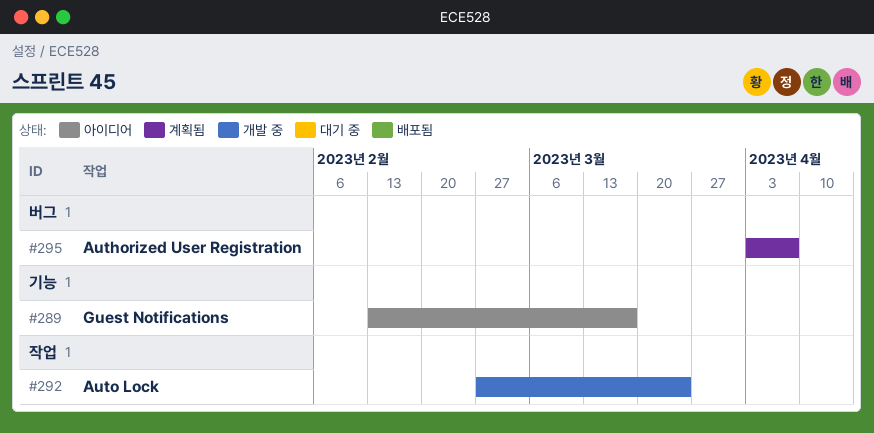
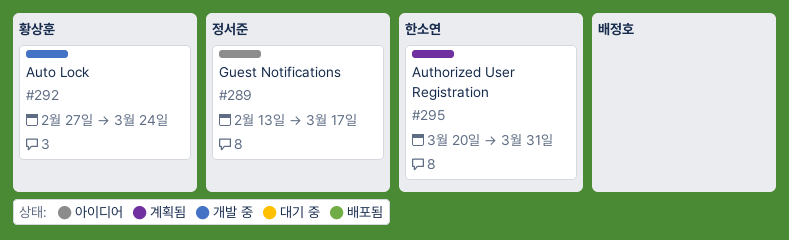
#295, start: Apr 3 -> Mar 20
#295, due: Apr 7 -> Mar 31

